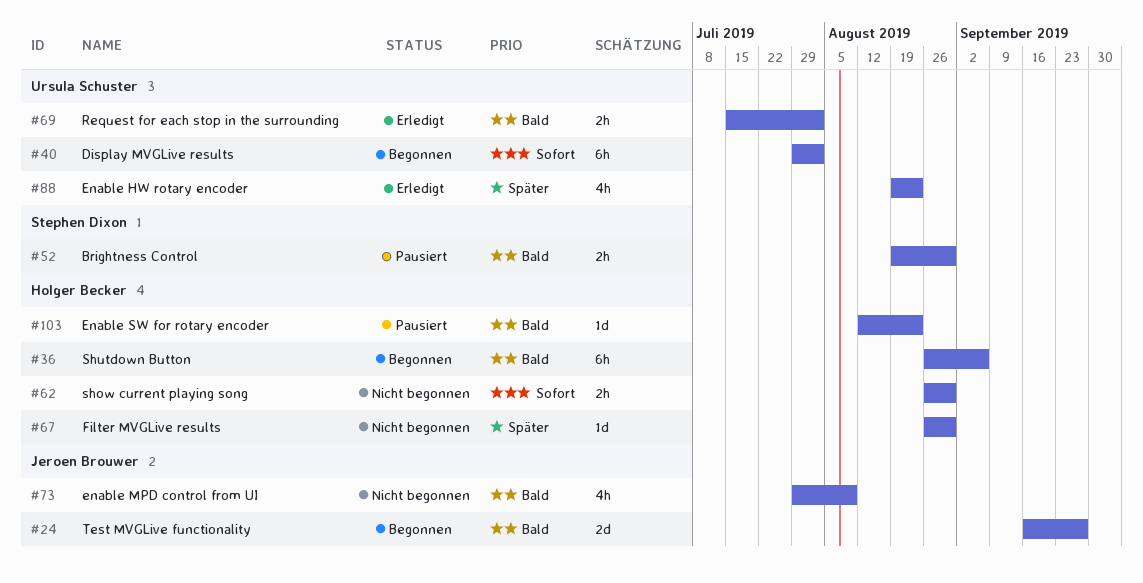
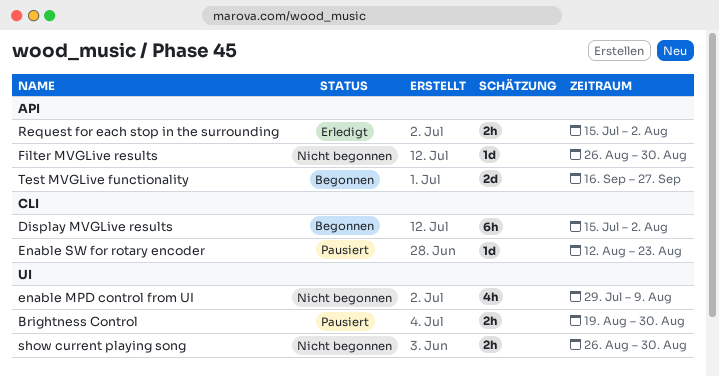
Display MVGLive results, start: Jul 29 -> Jul 15
Enable HW rotary encoder: present -> none
Shutdown Button: present -> none

